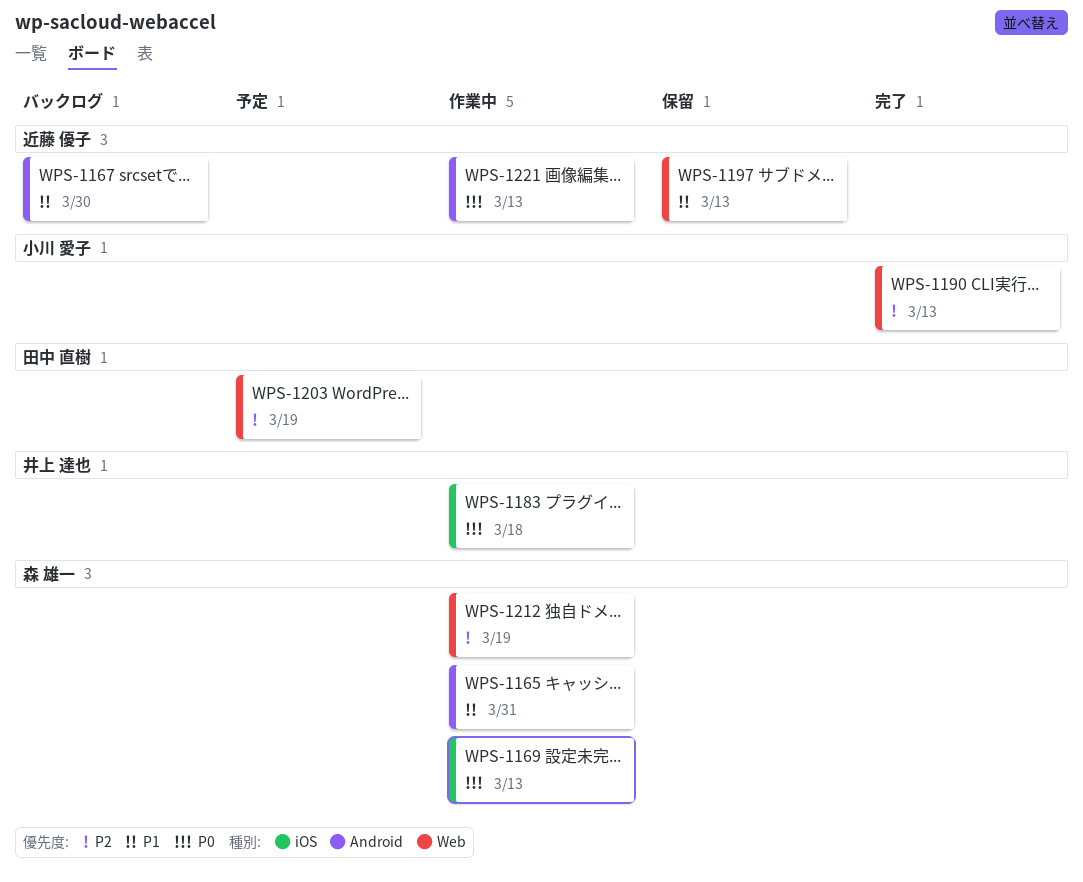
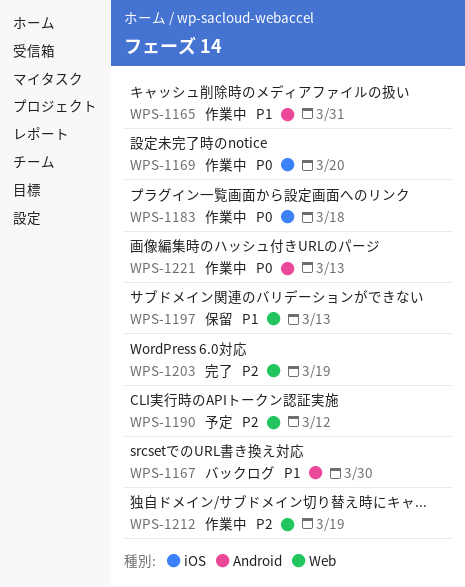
WPS-1169, due: Mar 13 -> Mar 20
WPS-1190, status: 完了 -> 予定
WPS-1190, due: Mar 13 -> Mar 12
WPS-1203, status: 予定 -> 完了

